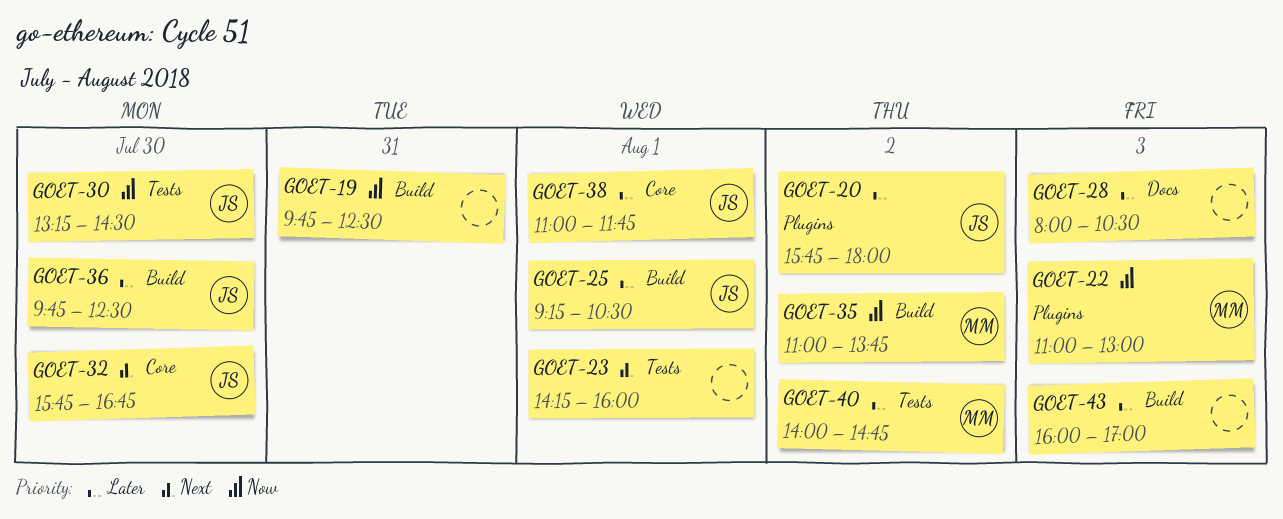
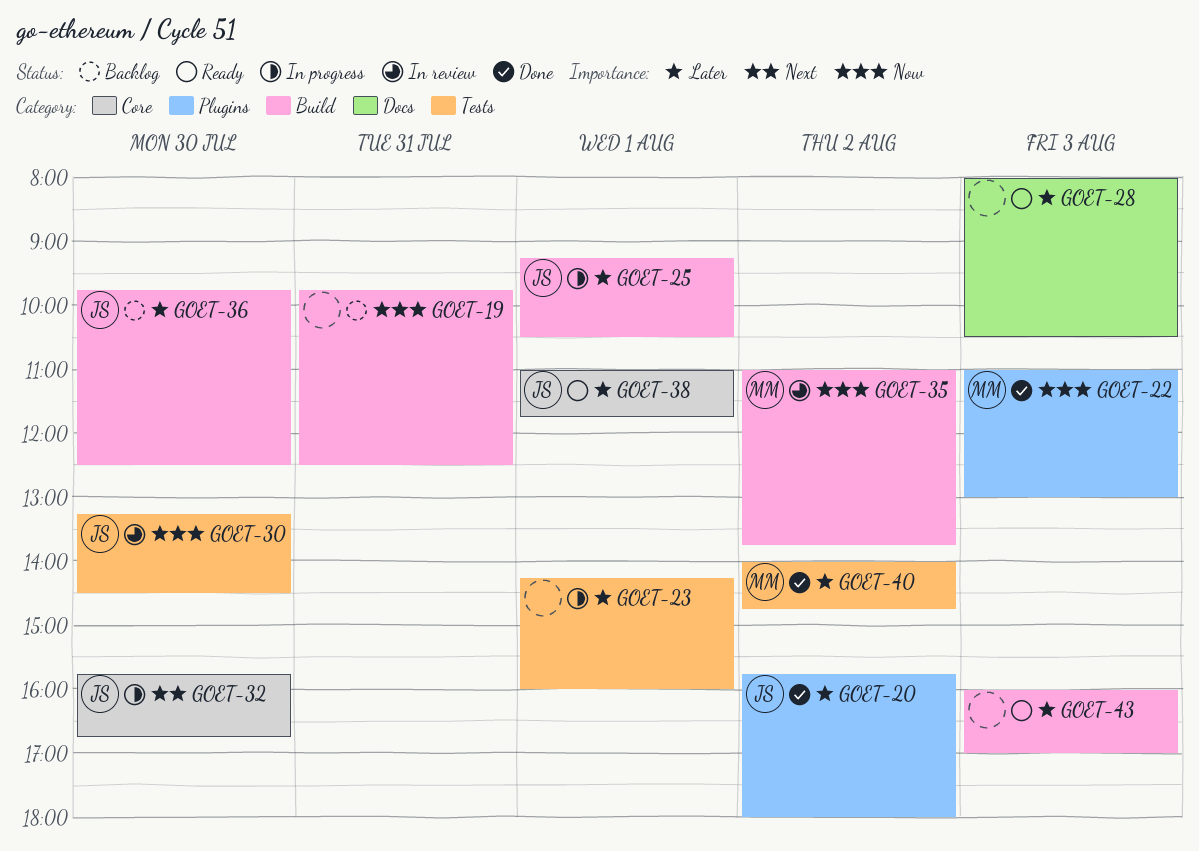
GOET-23, priority: Next -> Later

